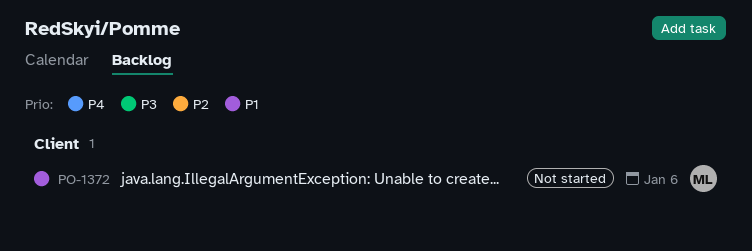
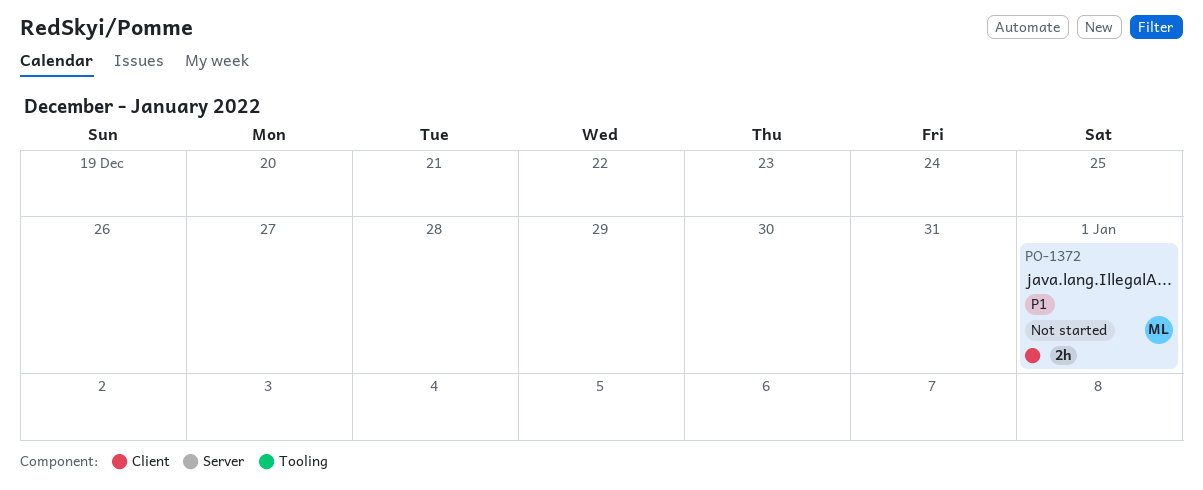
PO-1372, due: Jan 6 -> Jan 1

